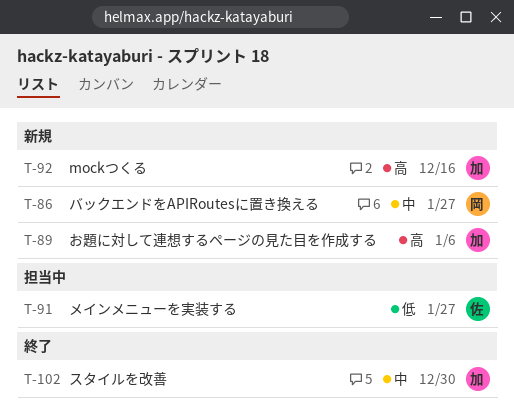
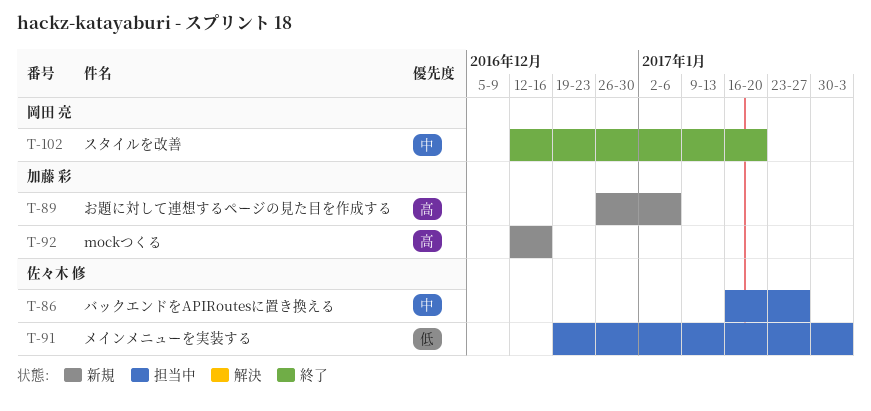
T-86, status: 新規 -> 担当中
T-86, owner: 岡田 亮 -> 佐々木 修
T-91, due: Jan 27 -> Feb 3
T-102, owner: 加藤 彩 -> 岡田 亮
T-102, due: Dec 30 -> Jan 20

